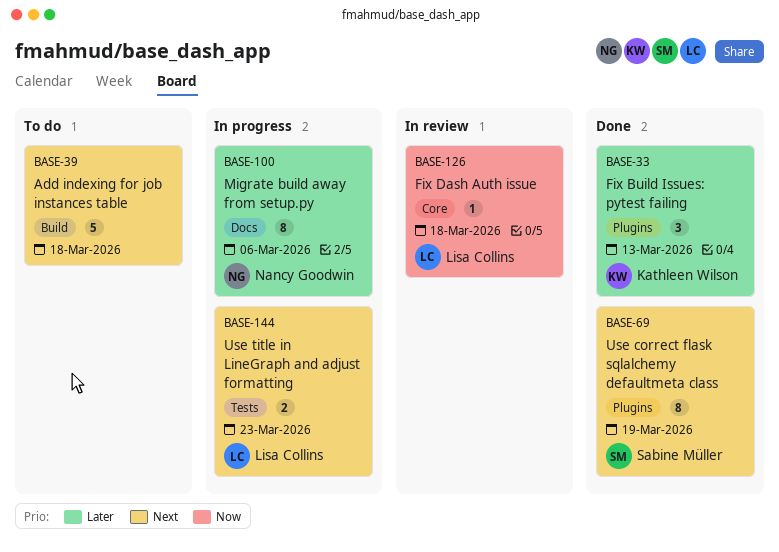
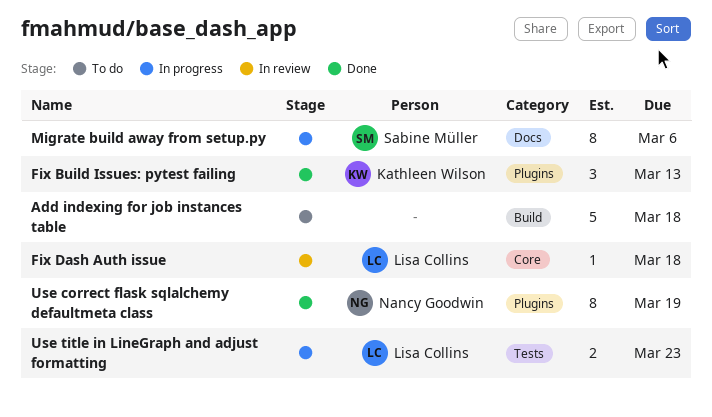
Migrate build away from setup.py, owner: Nancy Goodwin -> Sabine Müller
Use correct flask sqlalchemy defaultmeta class, owner: Sabine Müller -> Nancy Goodwin

